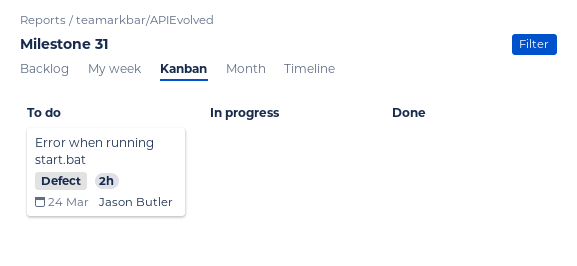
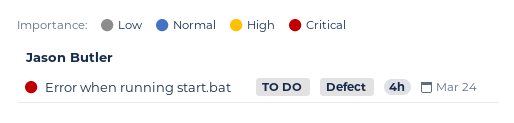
Error when running start.bat, estimate: 2h -> 4h

